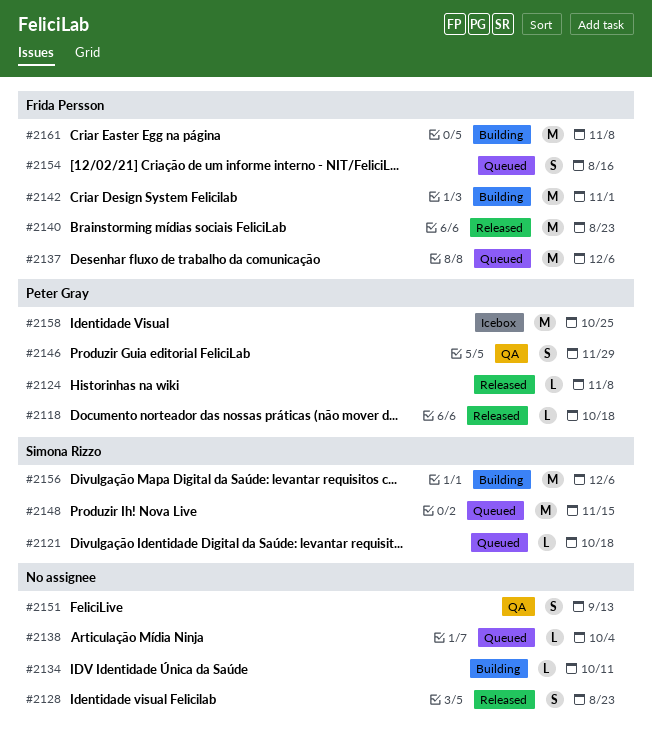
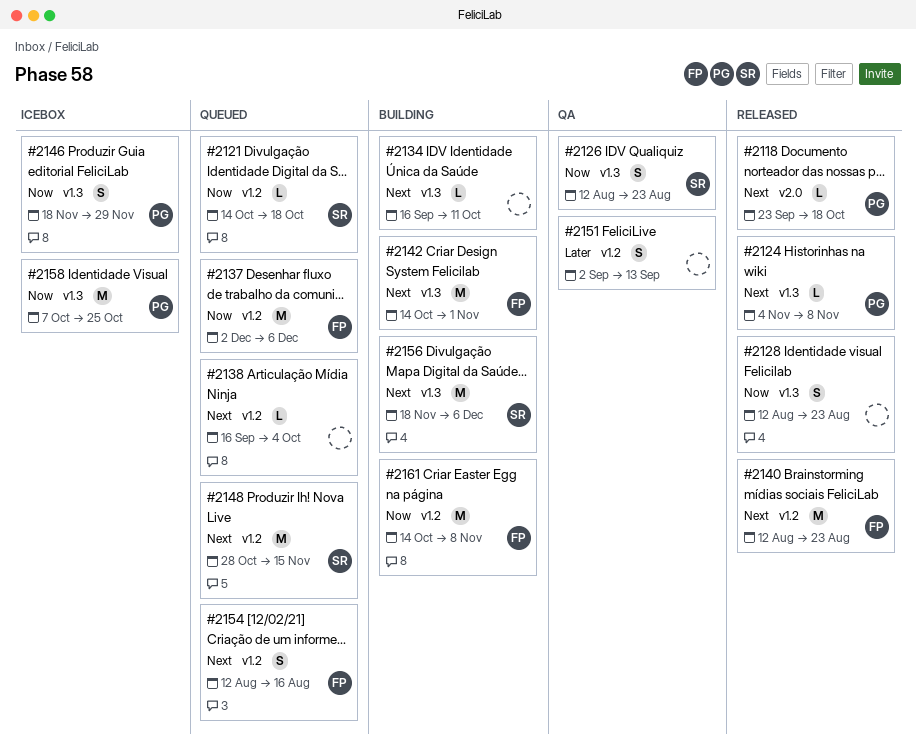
#2126: none -> present
#2146, status: QA -> Icebox

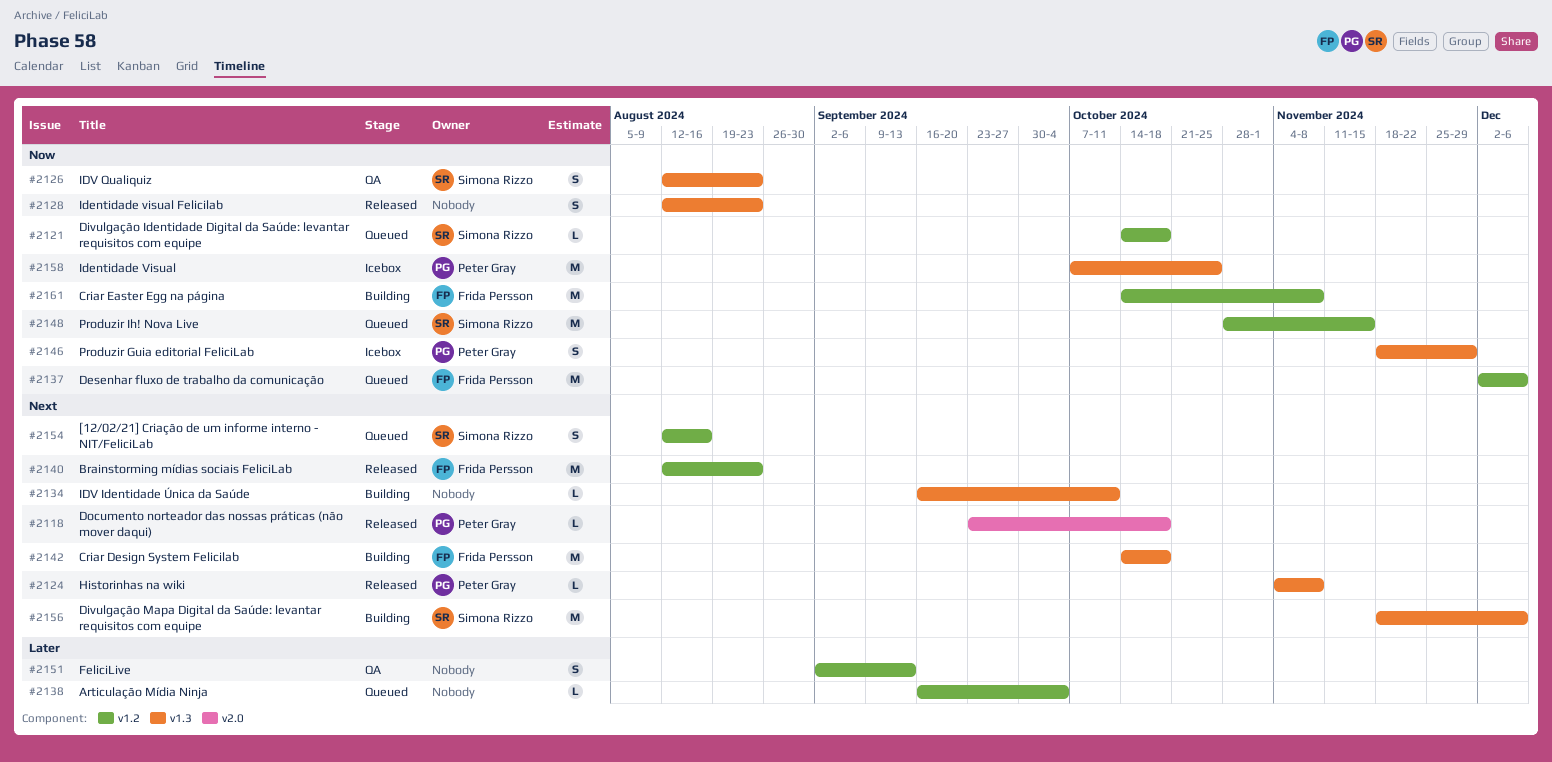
#2138, priority: Next -> Later
#2142, due: Nov 1 -> Oct 18
#2148, priority: Next -> Now
#2154, owner: Frida Persson -> Simona Rizzo

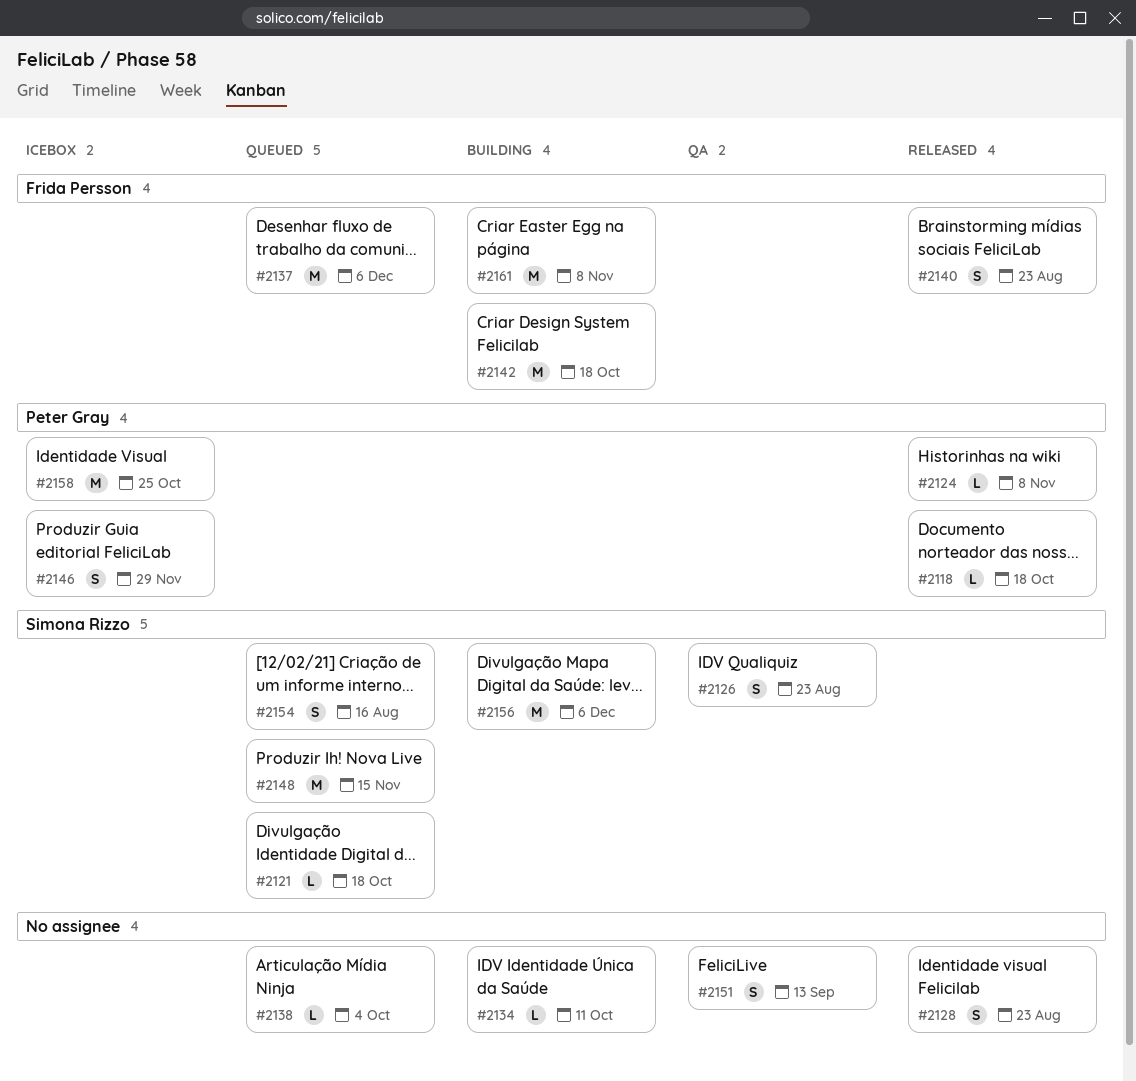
#2140, estimate: M -> S

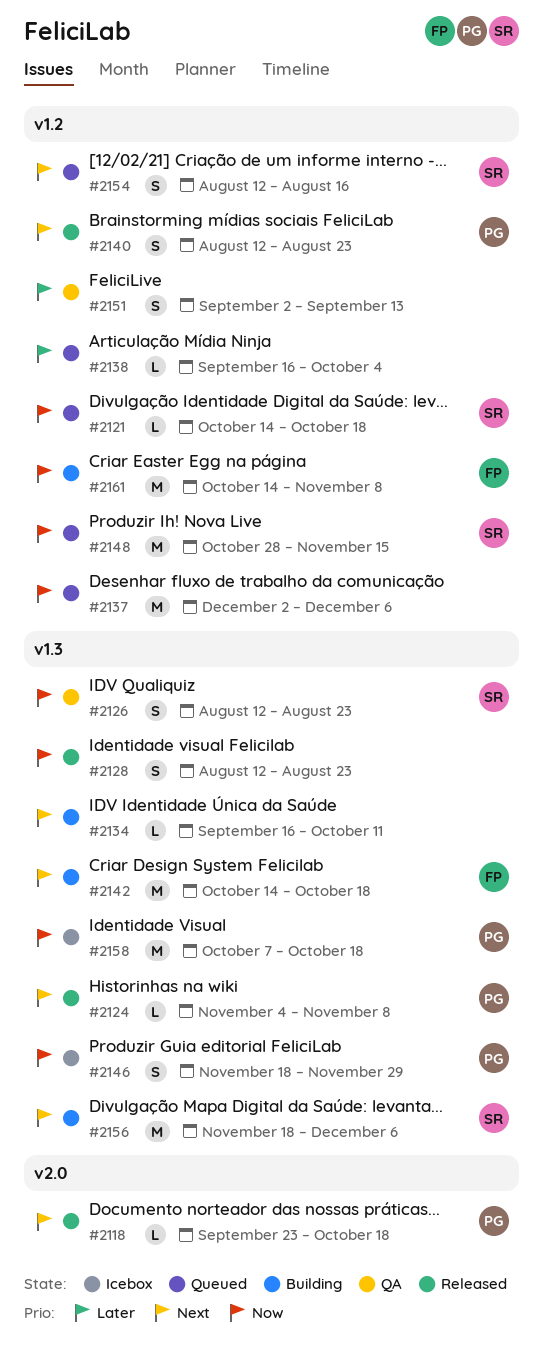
#2137, owner: Frida Persson -> none
#2140, owner: Frida Persson -> Peter Gray
#2158, due: Oct 25 -> Oct 18

